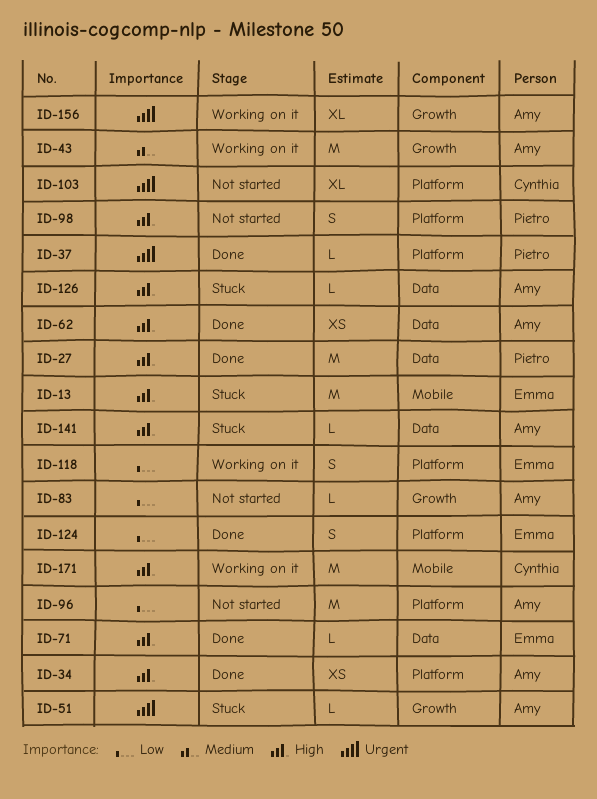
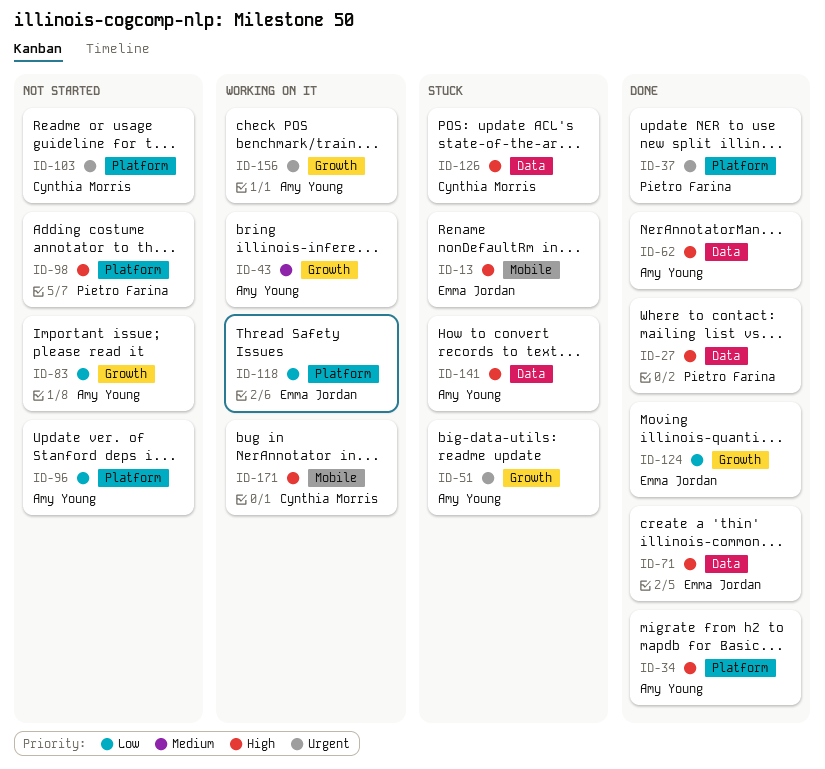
ID-124, label: Platform -> Growth
ID-126, owner: Amy Young -> Cynthia Morris

